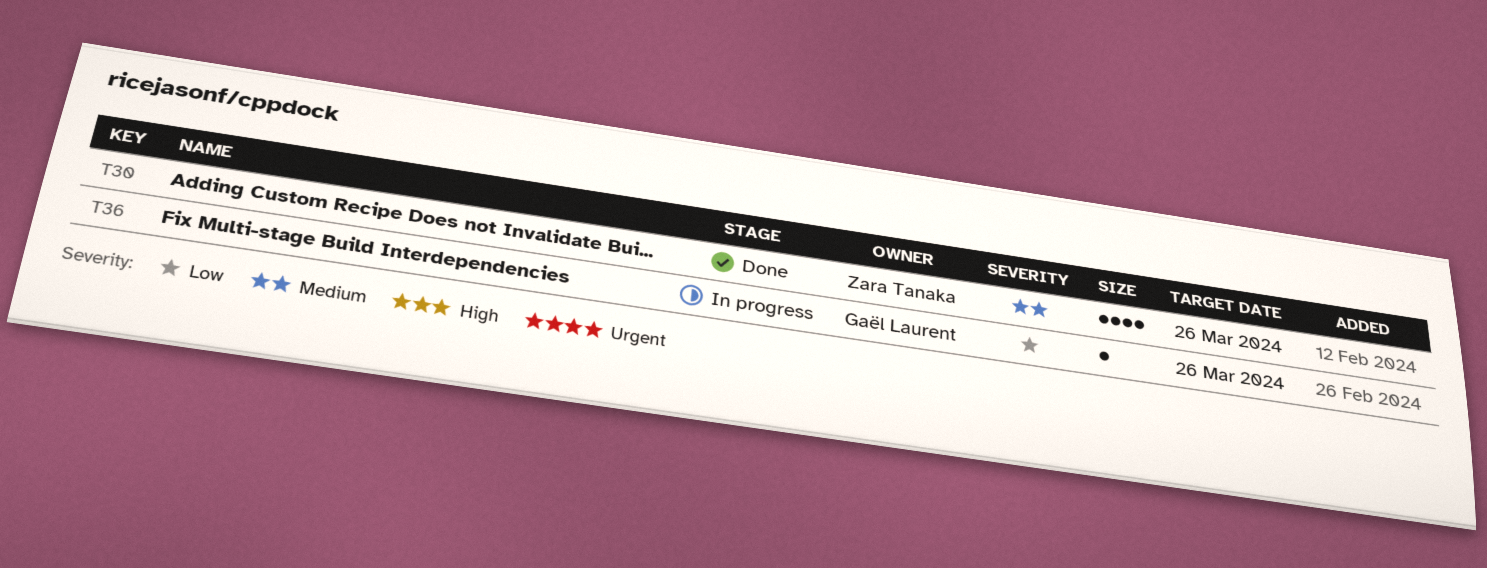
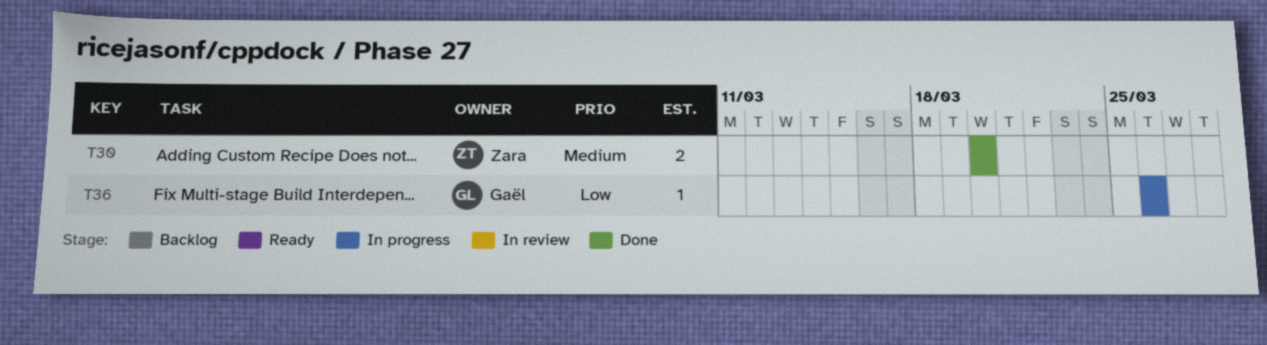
T30, estimate: 4 -> 2
T30, due: Mar 26 -> Mar 20

